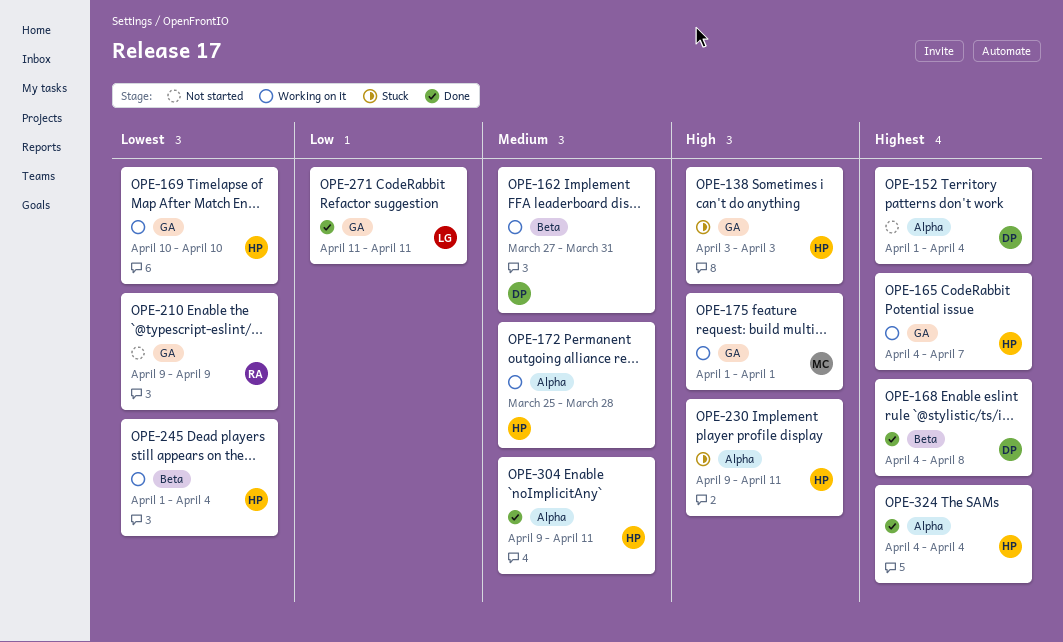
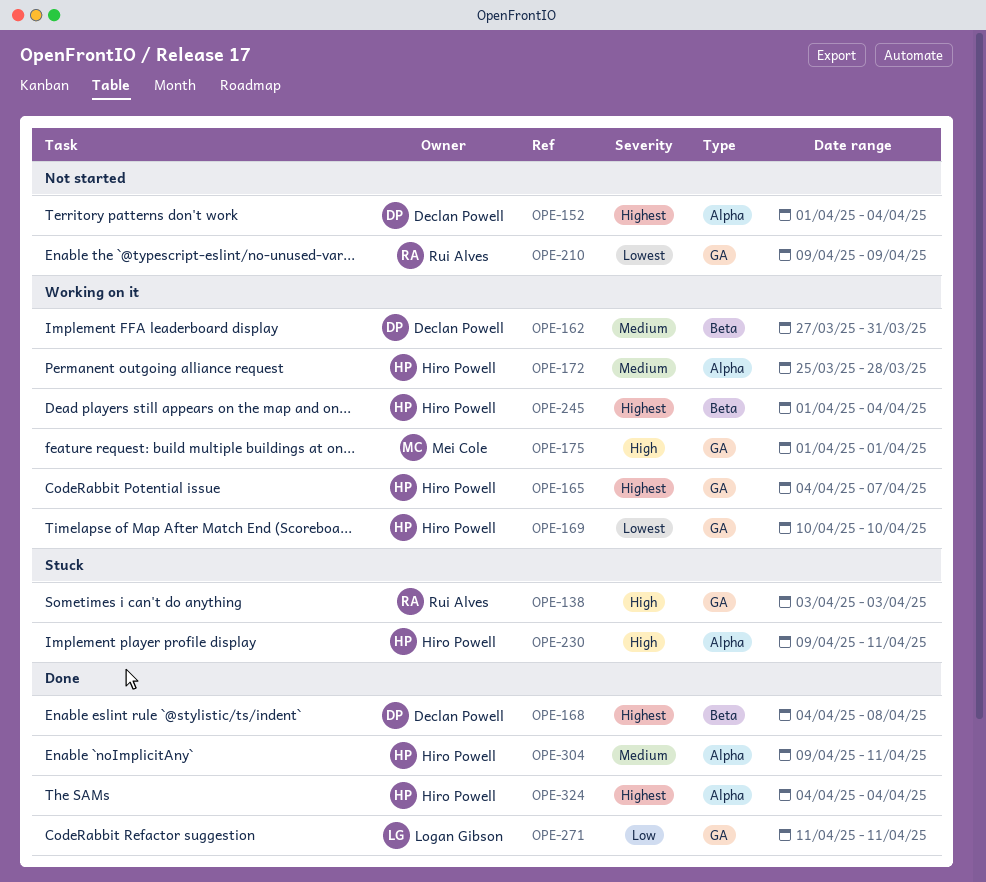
OPE-138, owner: Hiro Powell -> Rui Alves
OPE-245, priority: Lowest -> Highest

